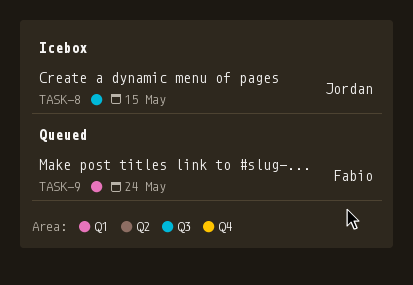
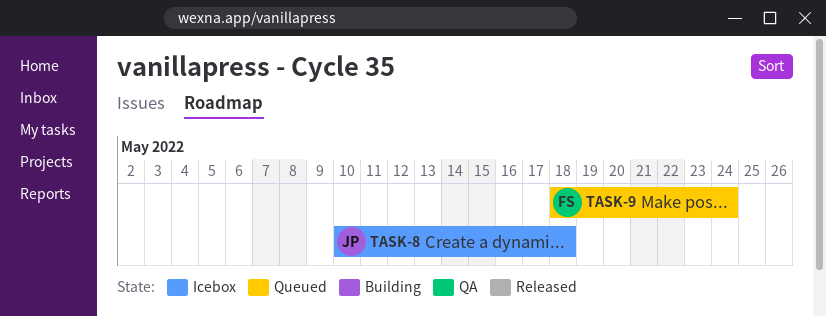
TASK-8, due: May 15 -> May 18

